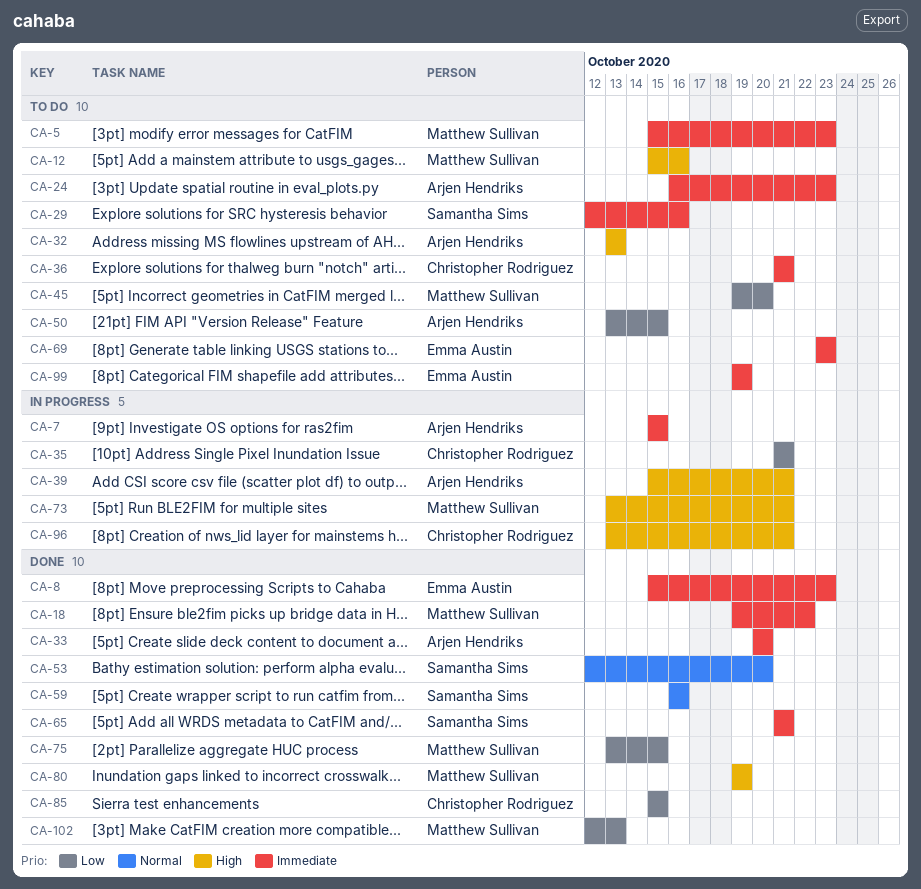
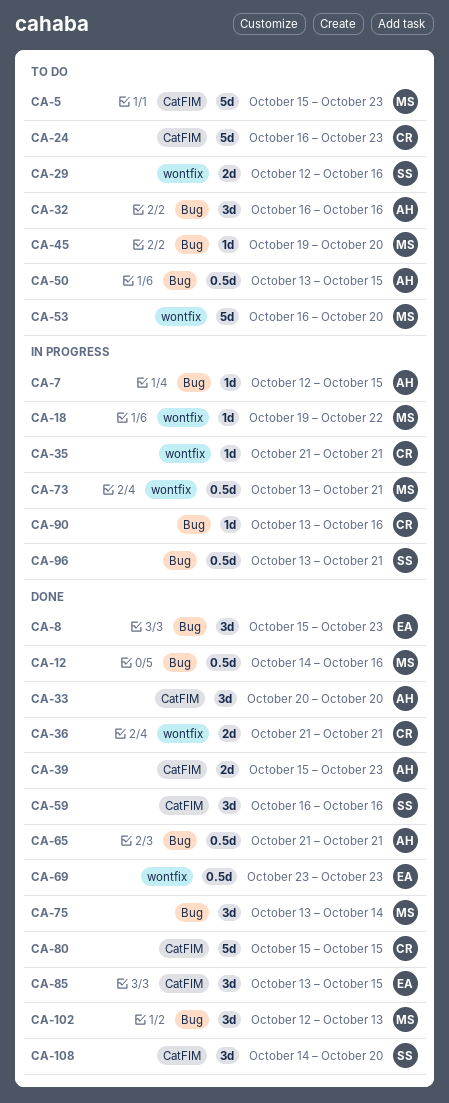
CA-7, start: Oct 15 -> Oct 12
CA-12, status: To do -> Done
CA-12, start: Oct 15 -> Oct 14
CA-18, status: Done -> In progress
CA-24, owner: Arjen Hendriks -> Christopher Rodriguez
CA-32, start: Oct 13 -> Oct 16
CA-32, due: Oct 13 -> Oct 16
CA-36, status: To do -> Done
CA-39, status: In progress -> Done
CA-39, due: Oct 21 -> Oct 23
CA-53, status: Done -> To do
CA-53, owner: Samantha Sims -> Matthew Sullivan
CA-53, start: Oct 12 -> Oct 16
CA-65, owner: Samantha Sims -> Arjen Hendriks
CA-69, status: To do -> Done
CA-75, due: Oct 15 -> Oct 14
CA-80, owner: Matthew Sullivan -> Christopher Rodriguez
CA-80, start: Oct 19 -> Oct 15
CA-80, due: Oct 19 -> Oct 15
CA-85, owner: Christopher Rodriguez -> Emma Austin
CA-85, start: Oct 15 -> Oct 13
CA-90: none -> present
CA-96, owner: Christopher Rodriguez -> Samantha Sims
CA-99: present -> none
CA-108: none -> present

